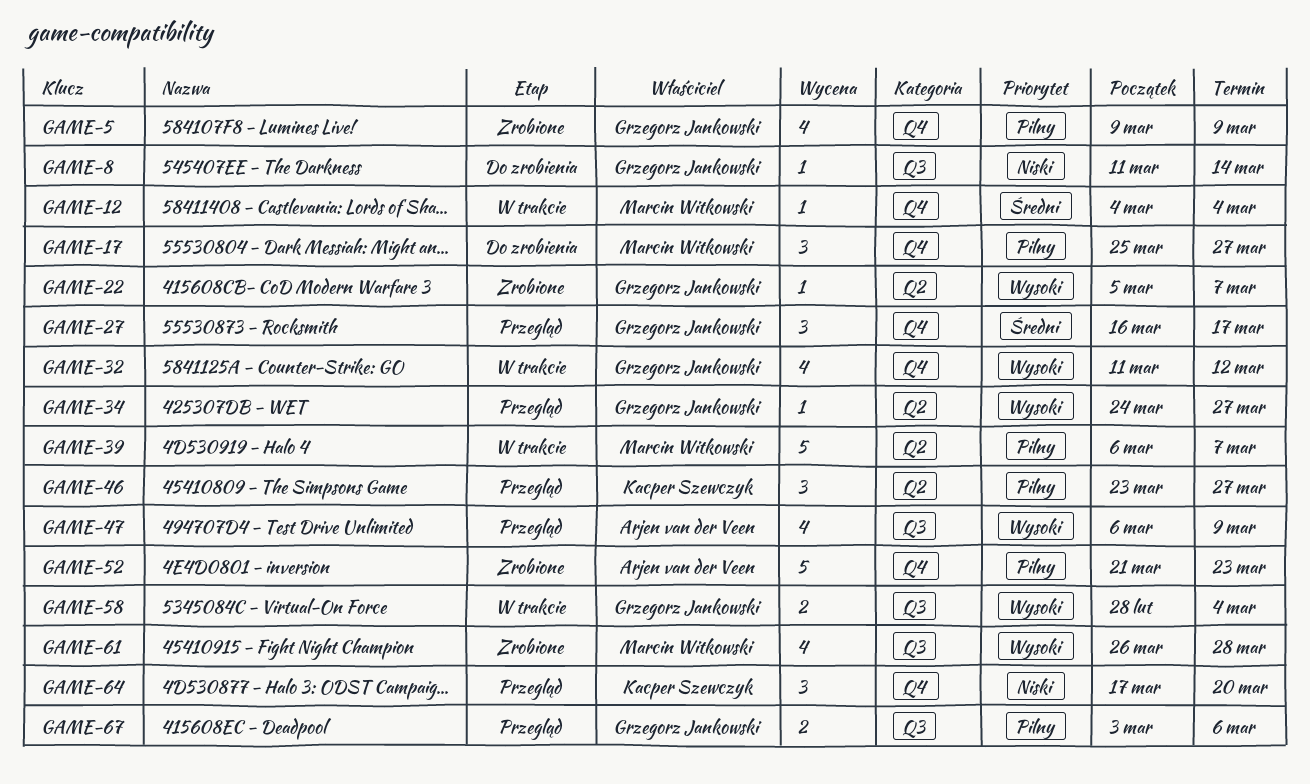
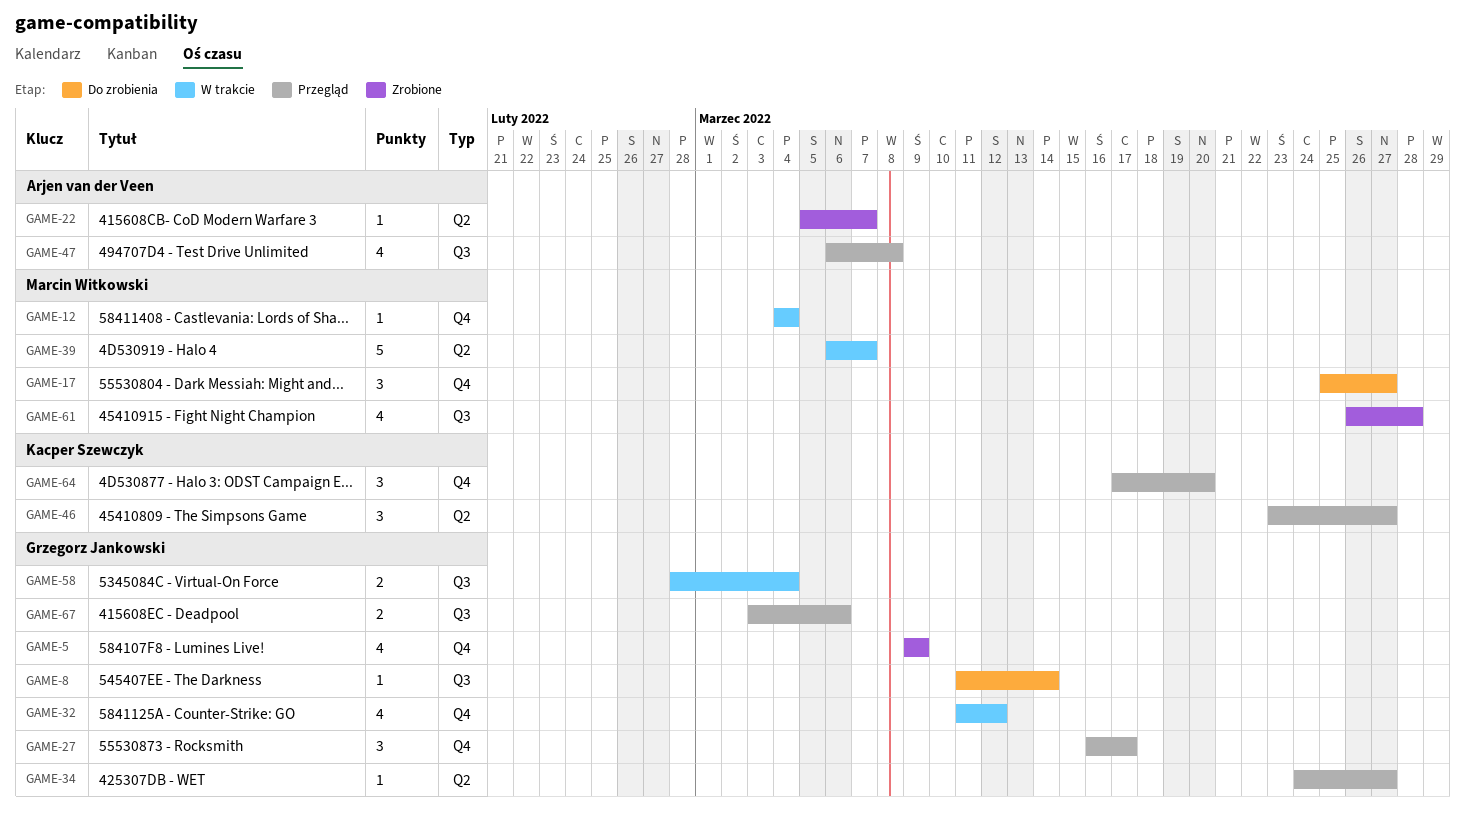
GAME-22, owner: Grzegorz Jankowski -> Arjen van der Veen
GAME-47, due: Mar 9 -> Mar 8
GAME-52: present -> none

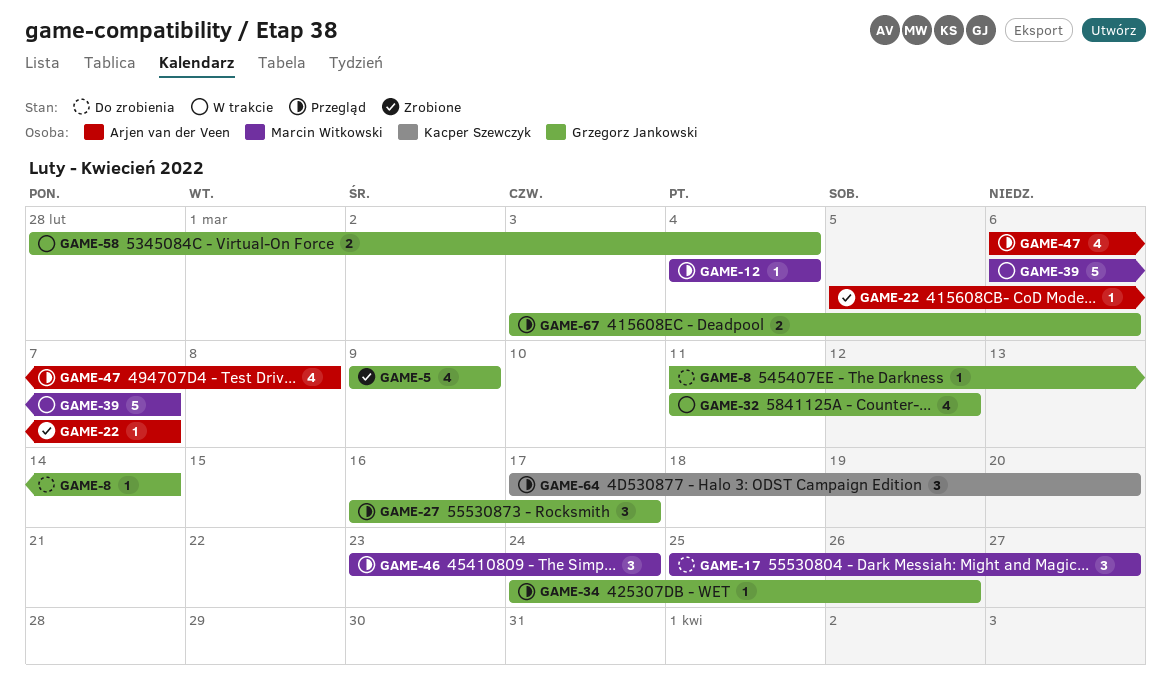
GAME-12, status: W trakcie -> Przegląd
GAME-34, due: Mar 27 -> Mar 26
GAME-46, owner: Kacper Szewczyk -> Marcin Witkowski
GAME-46, due: Mar 27 -> Mar 24
GAME-61: present -> none

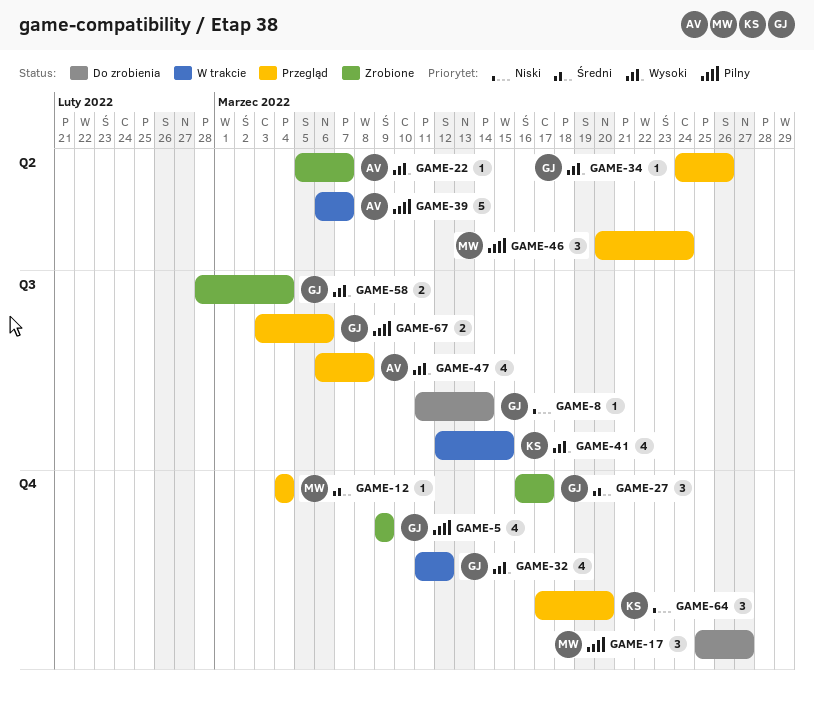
GAME-27, status: Przegląd -> Zrobione
GAME-39, owner: Marcin Witkowski -> Arjen van der Veen
GAME-41: none -> present
GAME-46, start: Mar 23 -> Mar 20
GAME-58, status: W trakcie -> Zrobione

